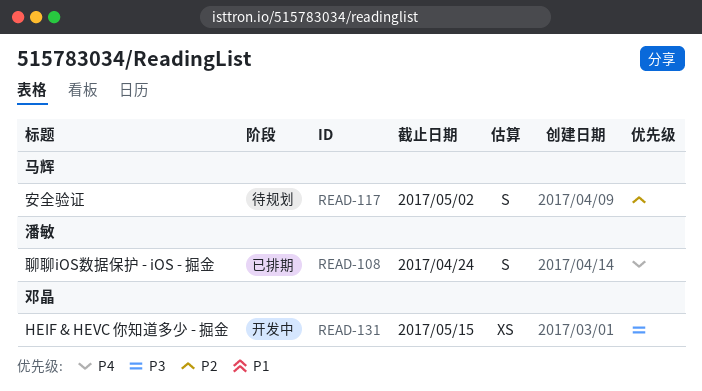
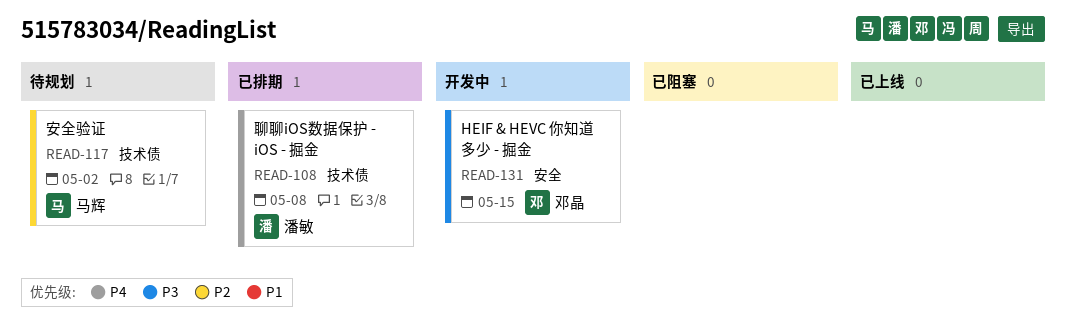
READ-108, due: Apr 24 -> May 8

